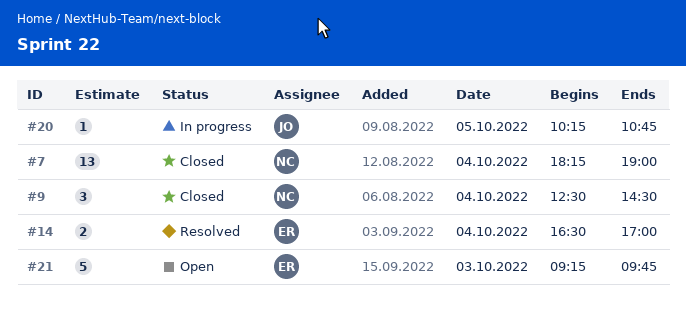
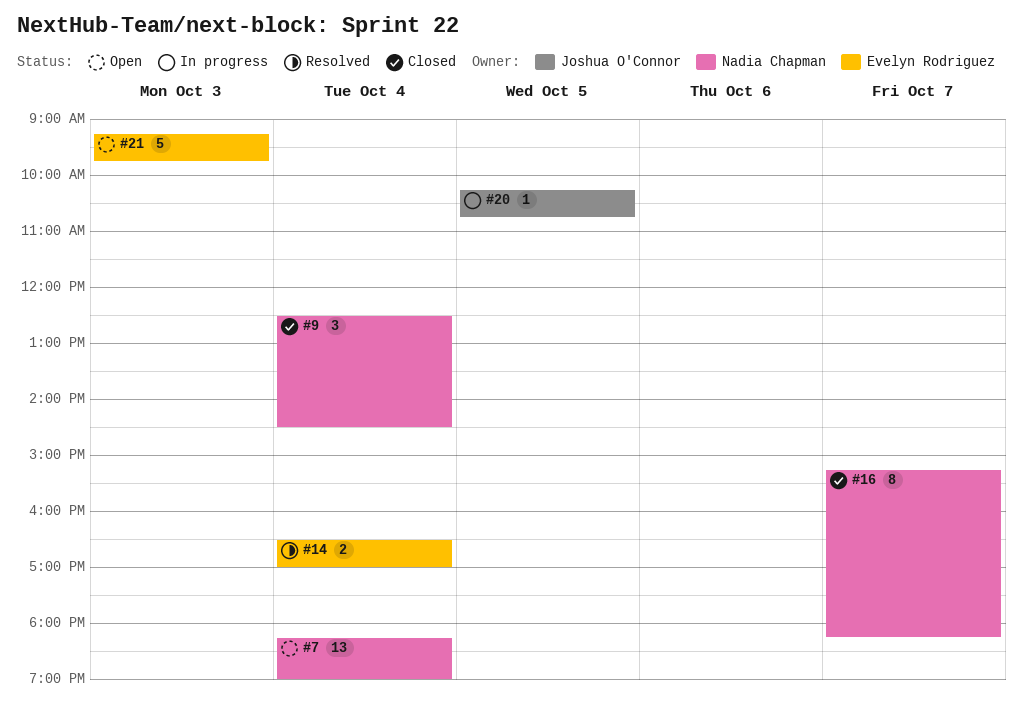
#7, status: Closed -> Open
#16: none -> present

